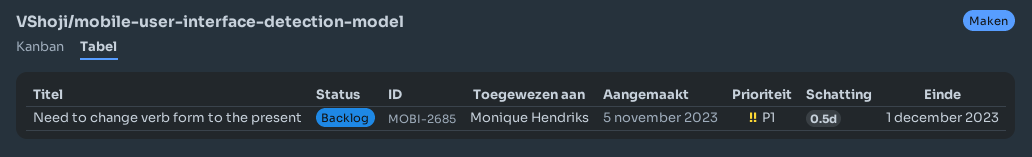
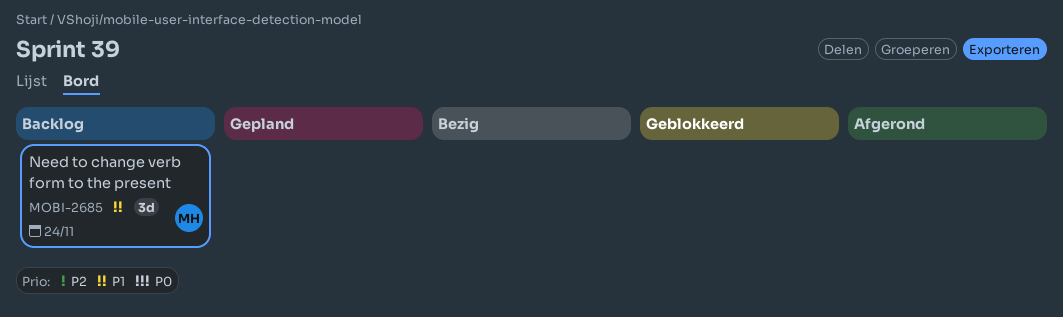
MOBI-2685, estimate: 0.5d -> 3d
MOBI-2685, due: Dec 1 -> Nov 24

